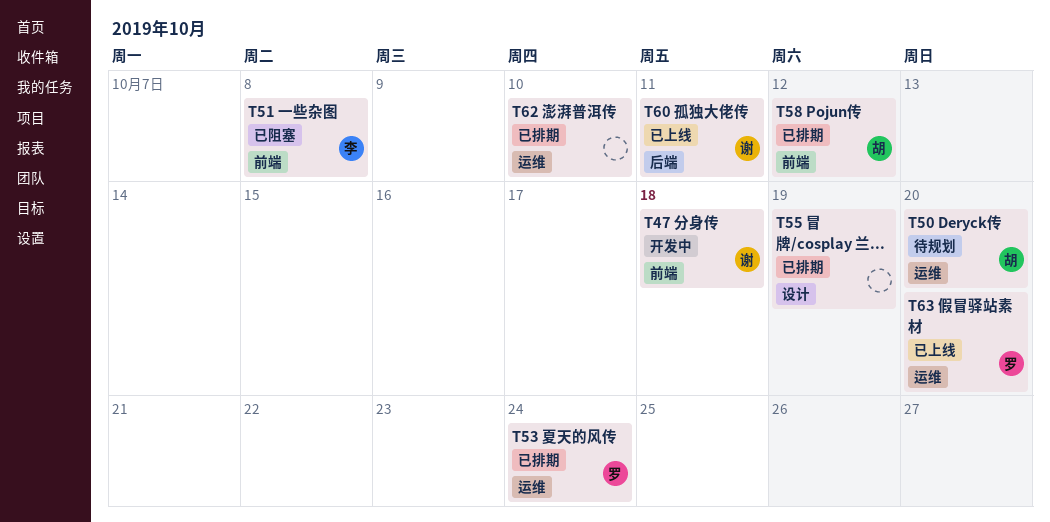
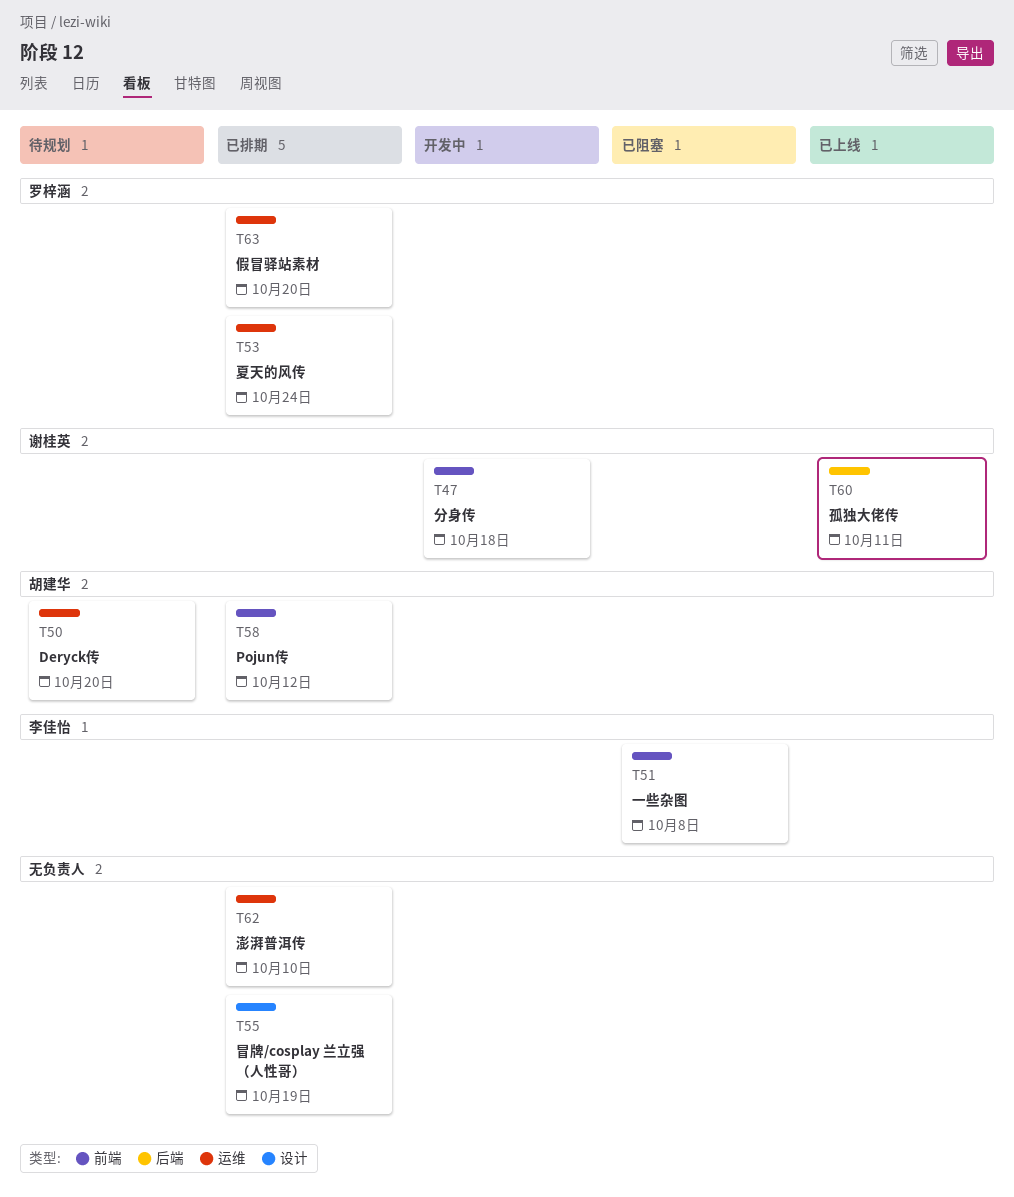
T63, status: 已上线 -> 已排期

